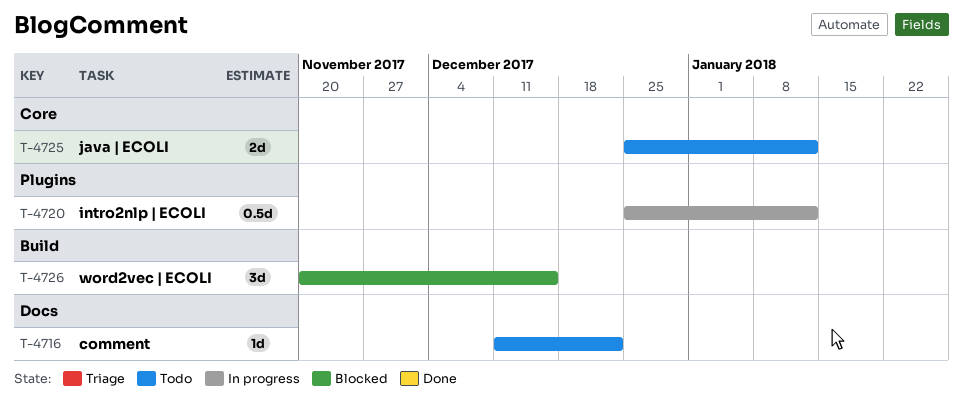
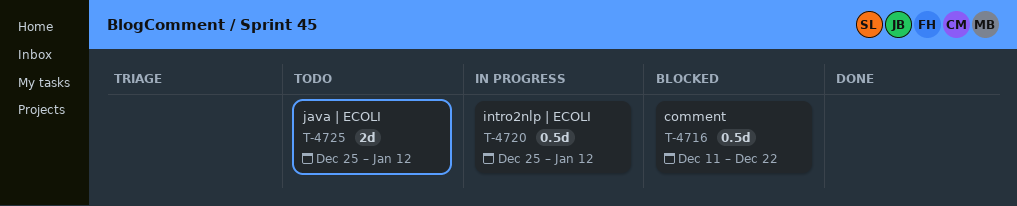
T-4716, status: Todo -> Blocked
T-4716, estimate: 1d -> 0.5d
T-4726: present -> none

